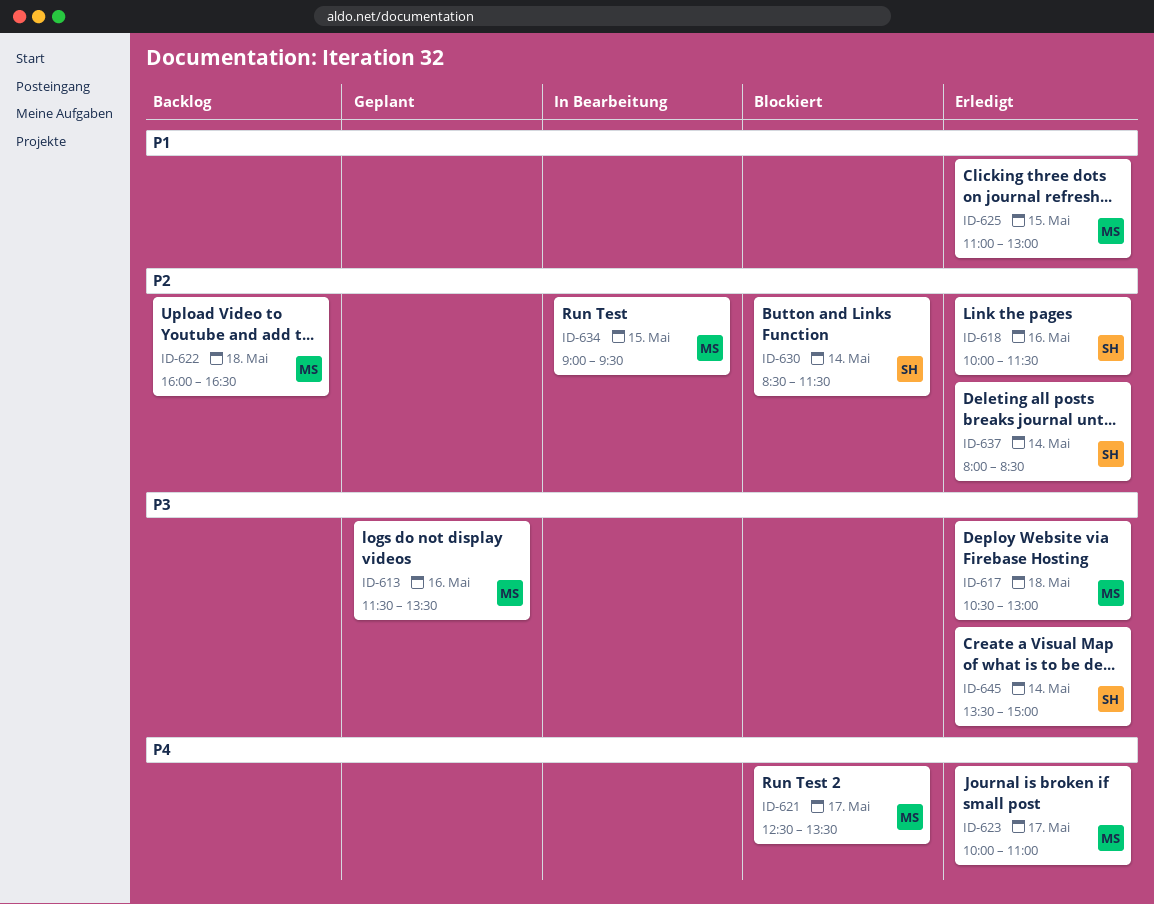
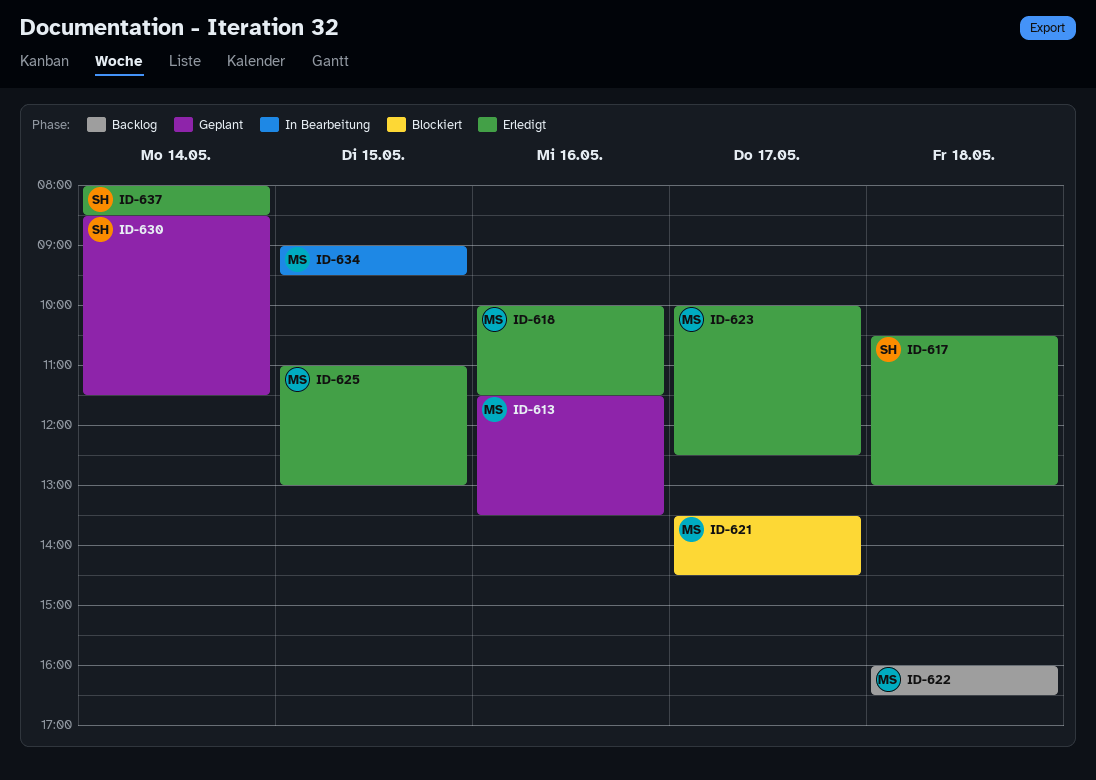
ID-617, owner: MS -> SH
ID-618, owner: SH -> MS
ID-621, begins: 12:30 -> 13:30
ID-621, ends: 13:30 -> 14:30
ID-623, ends: 11:00 -> 12:30
ID-630, status: Blockiert -> Geplant
ID-645: present -> none

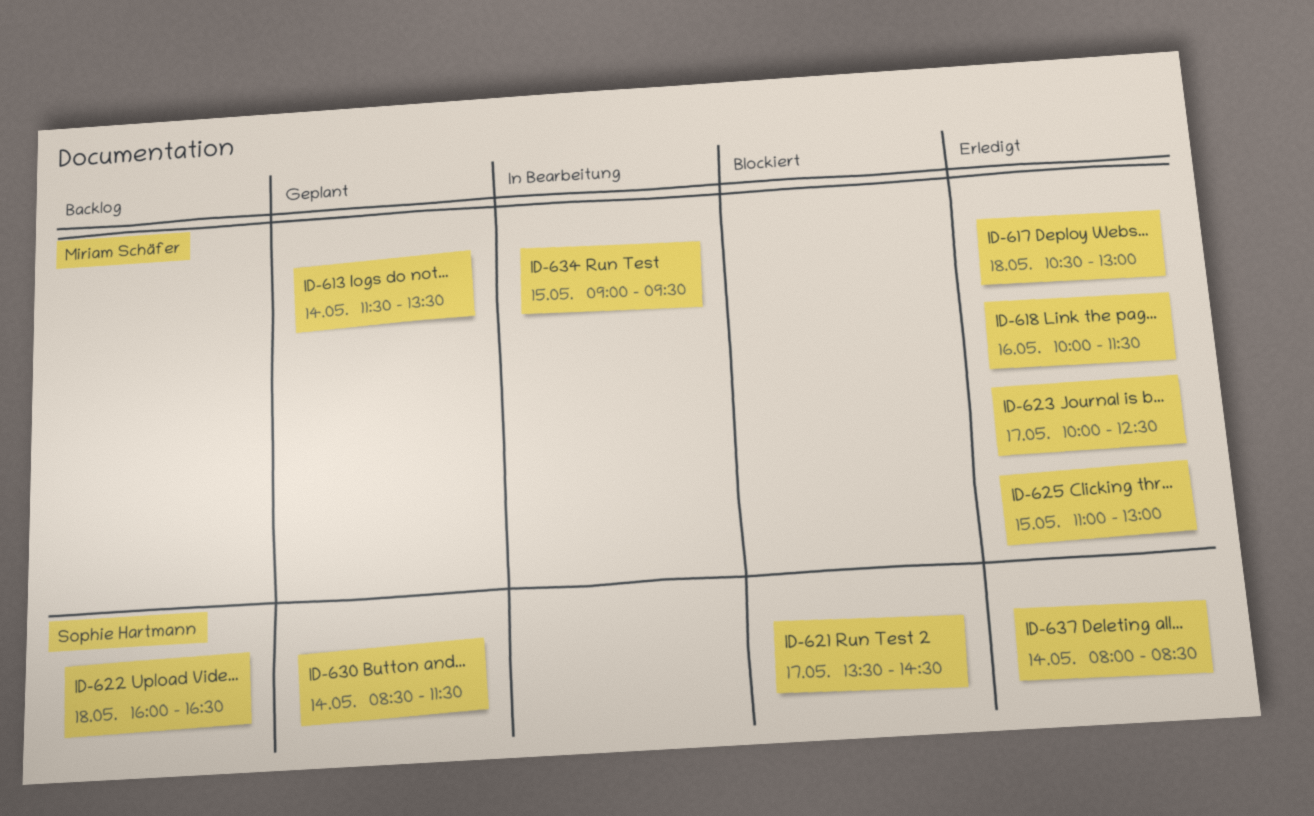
ID-613, day: May 16 -> May 14
ID-617, owner: Sophie Hartmann -> Miriam Schäfer
ID-621, owner: Miriam Schäfer -> Sophie Hartmann
ID-622, owner: Miriam Schäfer -> Sophie Hartmann

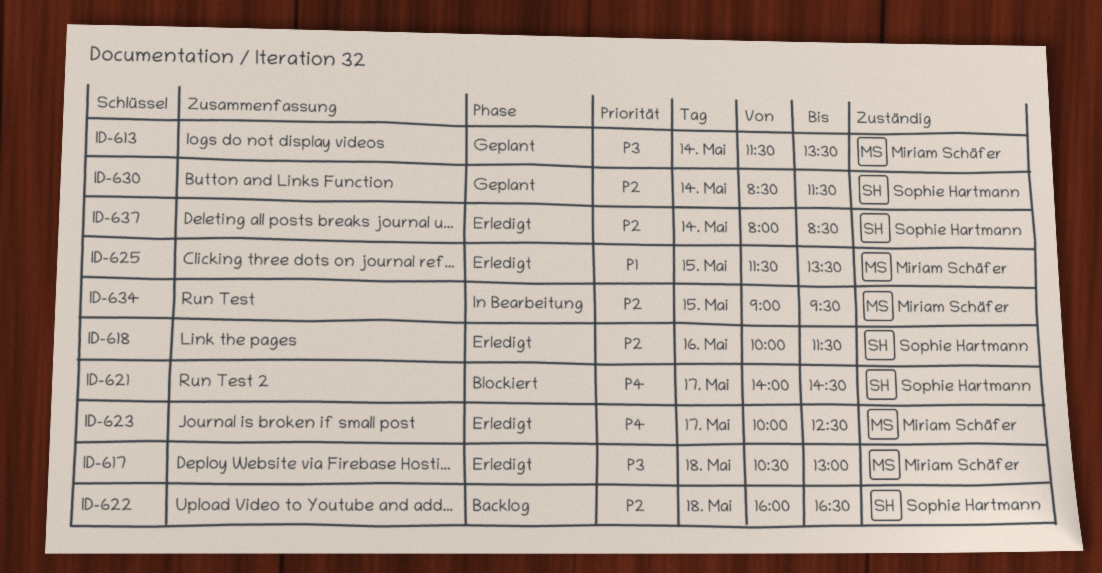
ID-618, owner: Miriam Schäfer -> Sophie Hartmann
ID-621, begins: 13:30 -> 14:00
ID-625, begins: 11:00 -> 11:30
ID-625, ends: 13:00 -> 13:30

